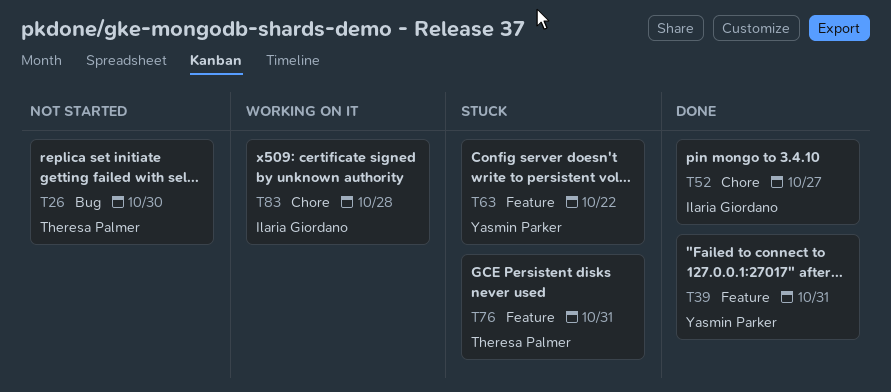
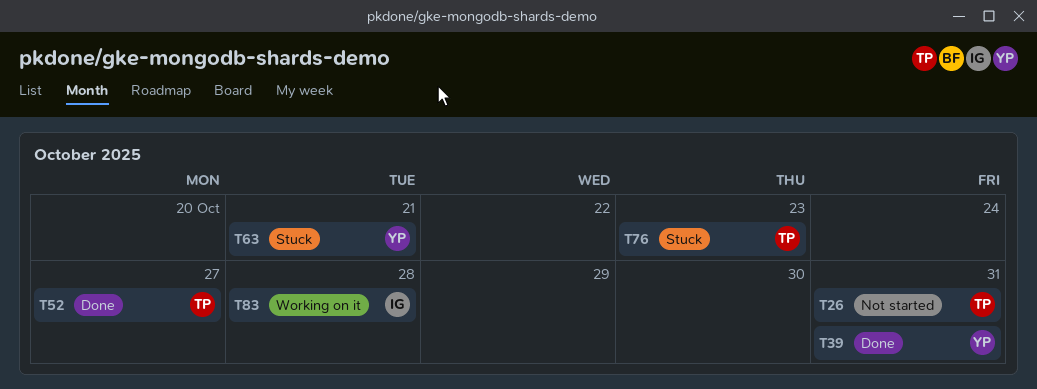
T26, due: Oct 30 -> Oct 31
T52, owner: Ilaria Giordano -> Theresa Palmer
T63, due: Oct 22 -> Oct 21
T76, due: Oct 31 -> Oct 23

